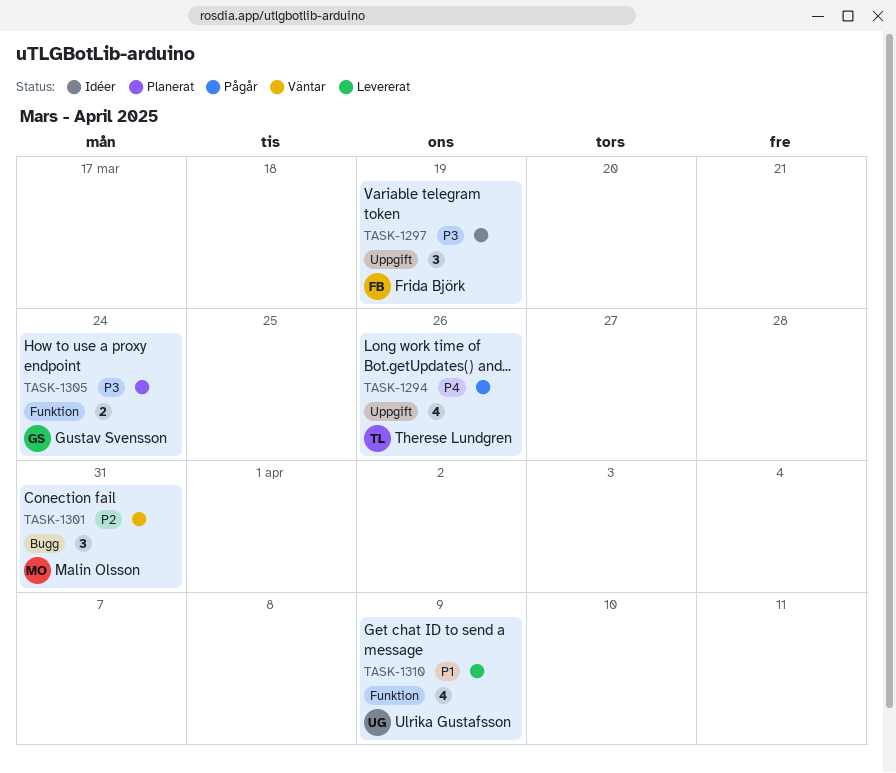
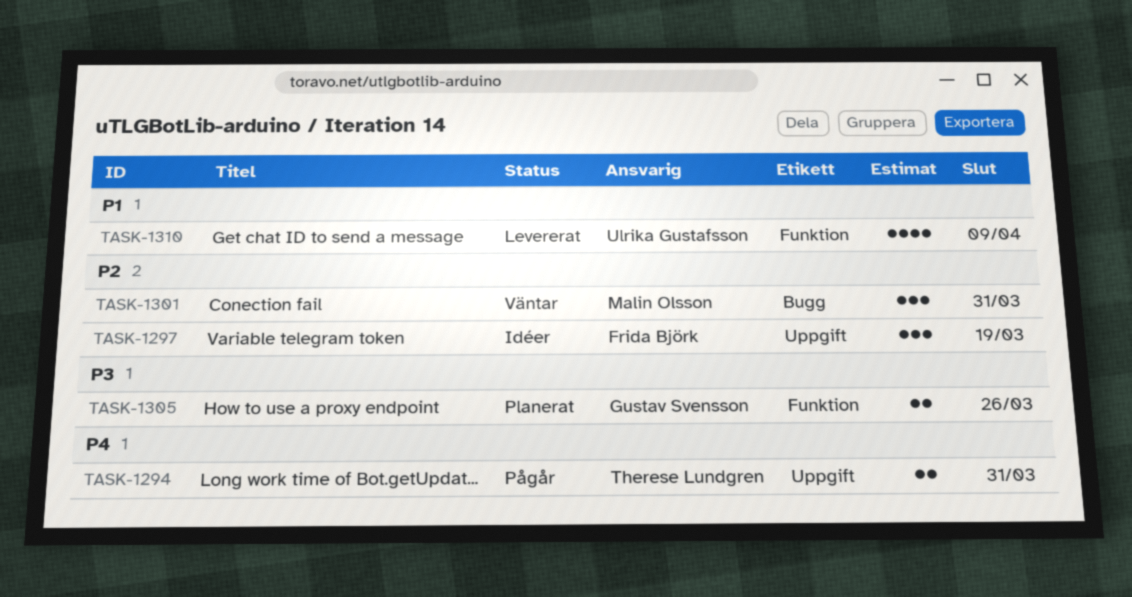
TASK-1294, estimate: 4 -> 2
TASK-1294, due: Mar 26 -> Mar 31
TASK-1297, priority: P3 -> P2
TASK-1305, due: Mar 24 -> Mar 26

